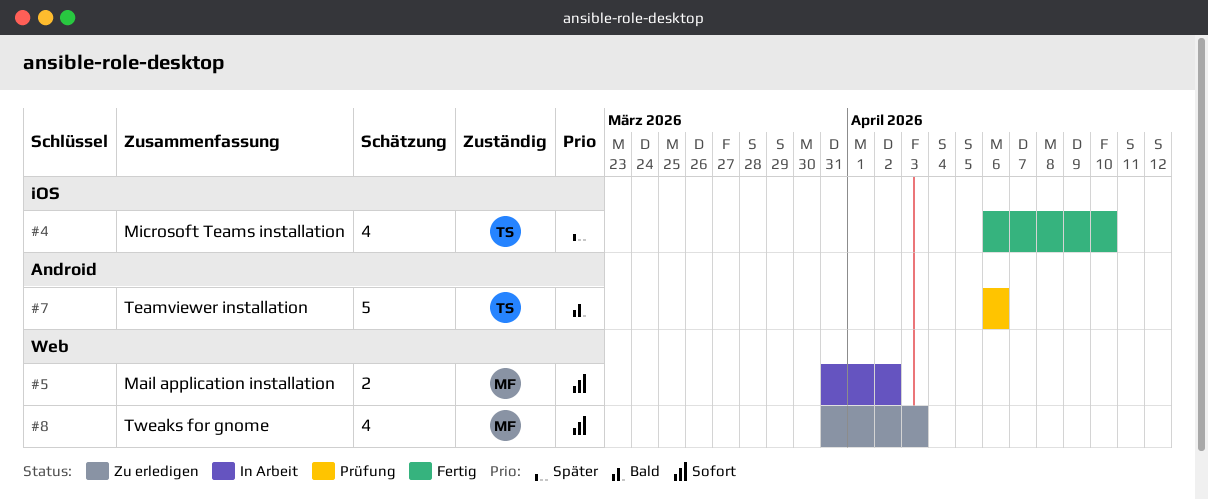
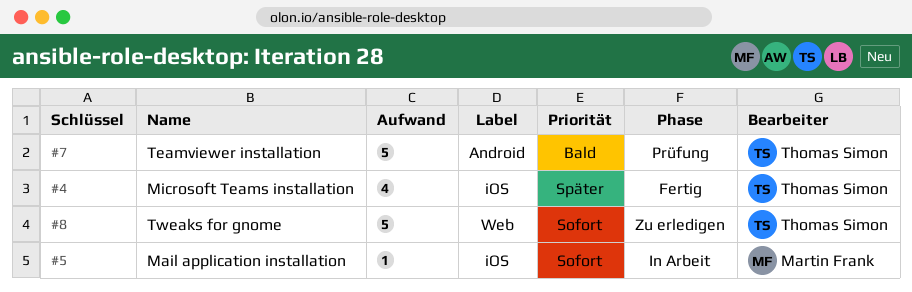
#5, label: Web -> iOS
#5, estimate: 2 -> 1
#8, owner: Martin Frank -> Thomas Simon
#8, estimate: 4 -> 5

